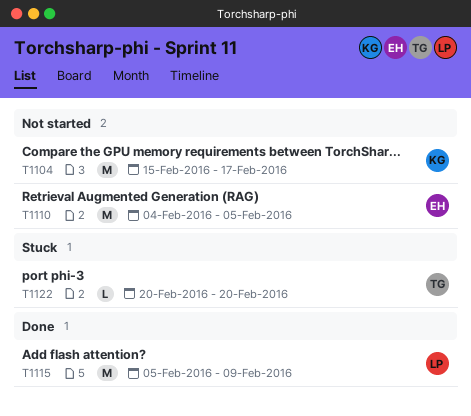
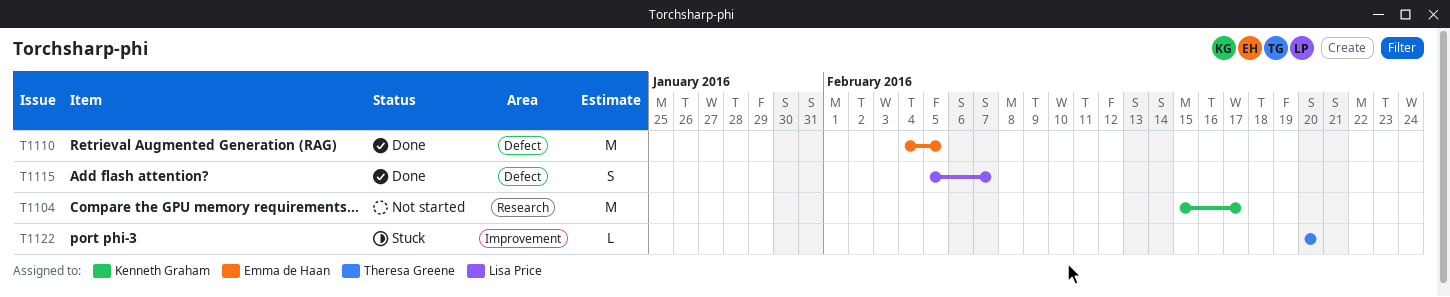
T1110, status: Not started -> Done
T1115, estimate: M -> S
T1115, due: Feb 9 -> Feb 7

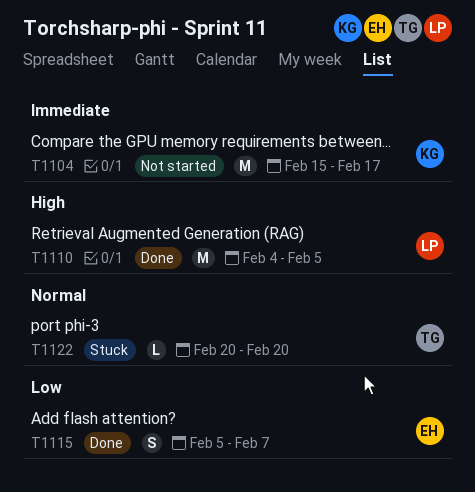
T1110, owner: Emma de Haan -> Lisa Price
T1115, owner: Lisa Price -> Emma de Haan

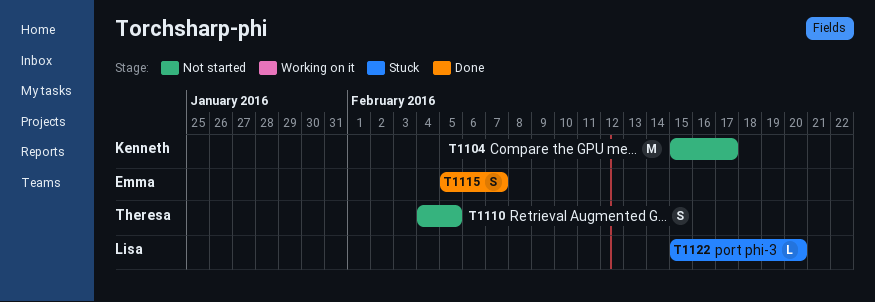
T1110, status: Done -> Not started
T1110, owner: Lisa -> Theresa
T1110, estimate: M -> S
T1122, owner: Theresa -> Lisa
T1122, start: Feb 20 -> Feb 15

